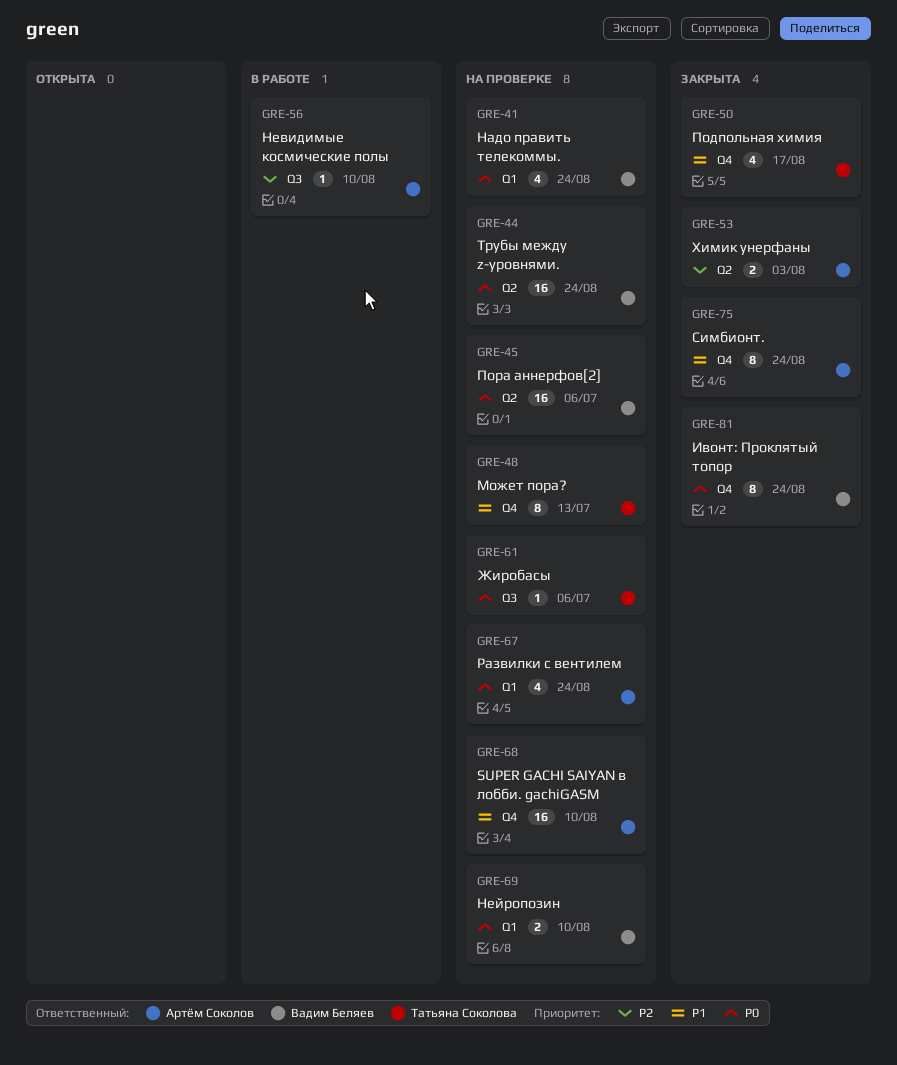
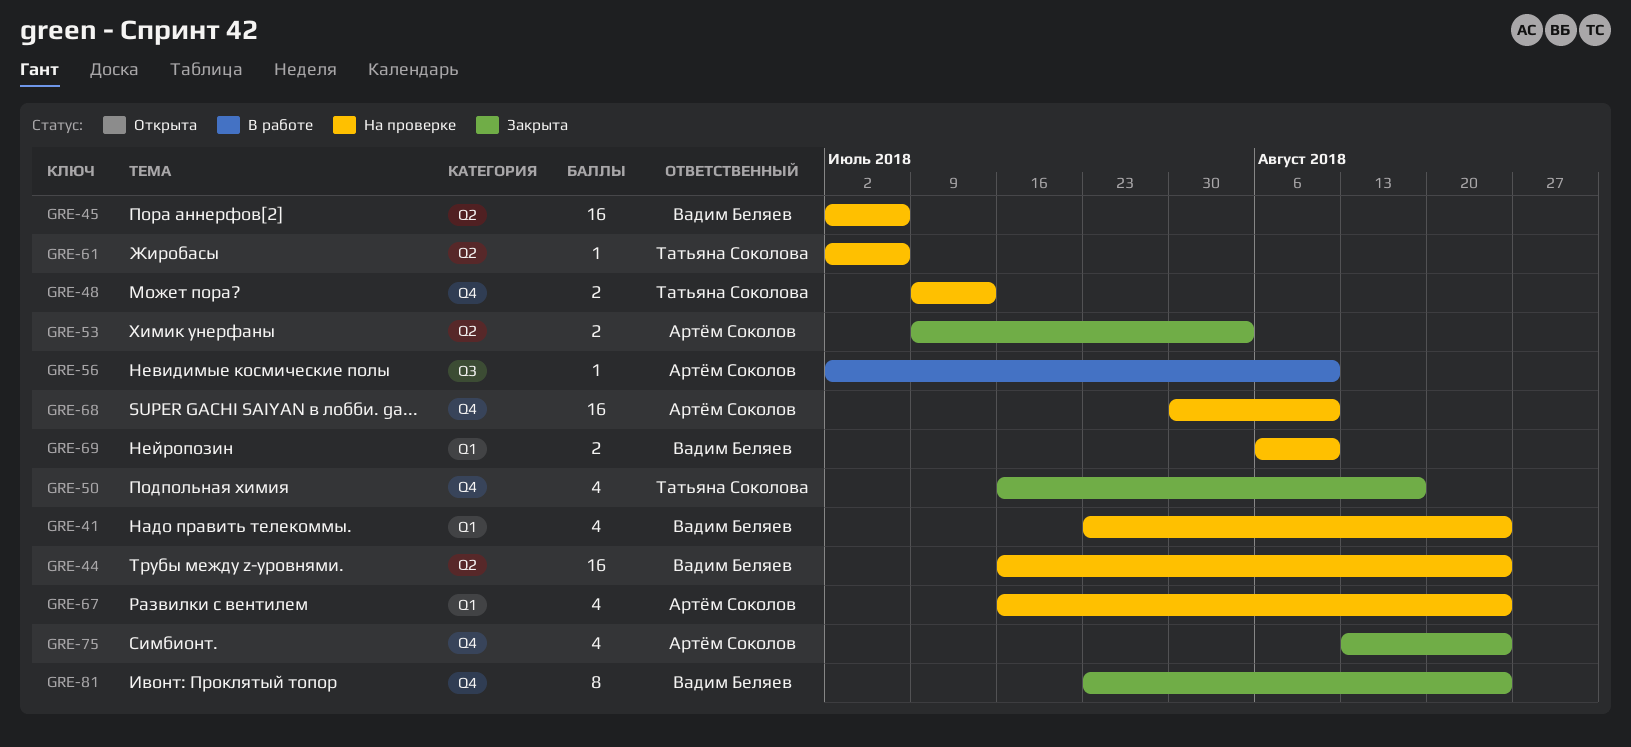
GRE-48, estimate: 8 -> 2
GRE-61, label: Q3 -> Q2
GRE-75, estimate: 8 -> 4

